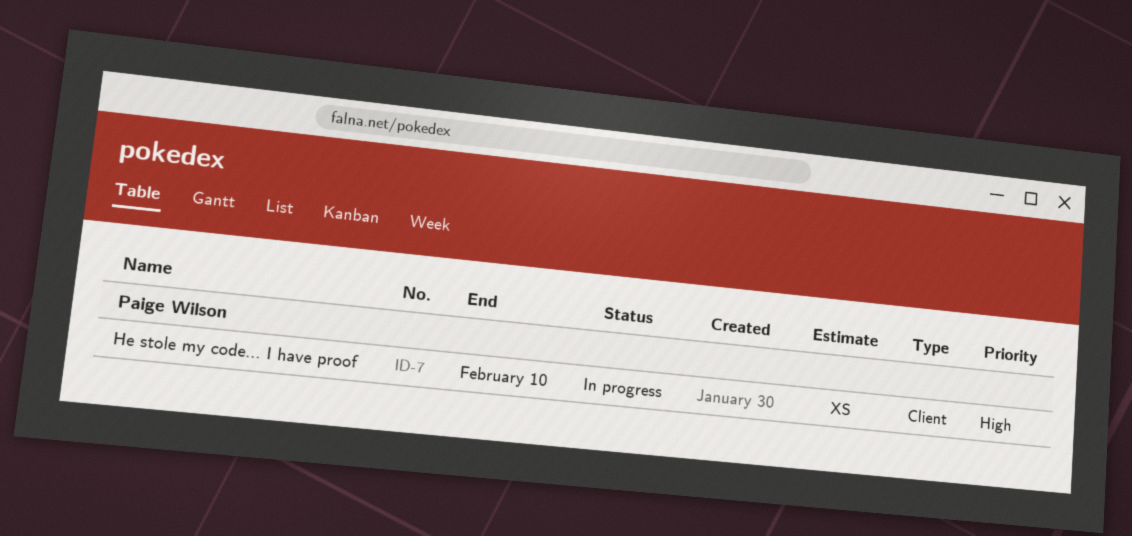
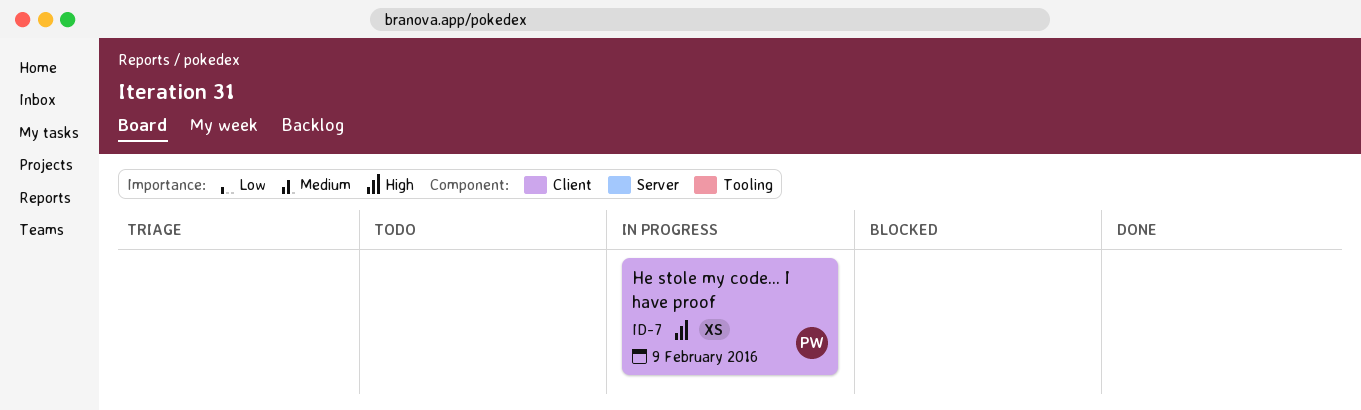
ID-7, due: Feb 10 -> Feb 9

